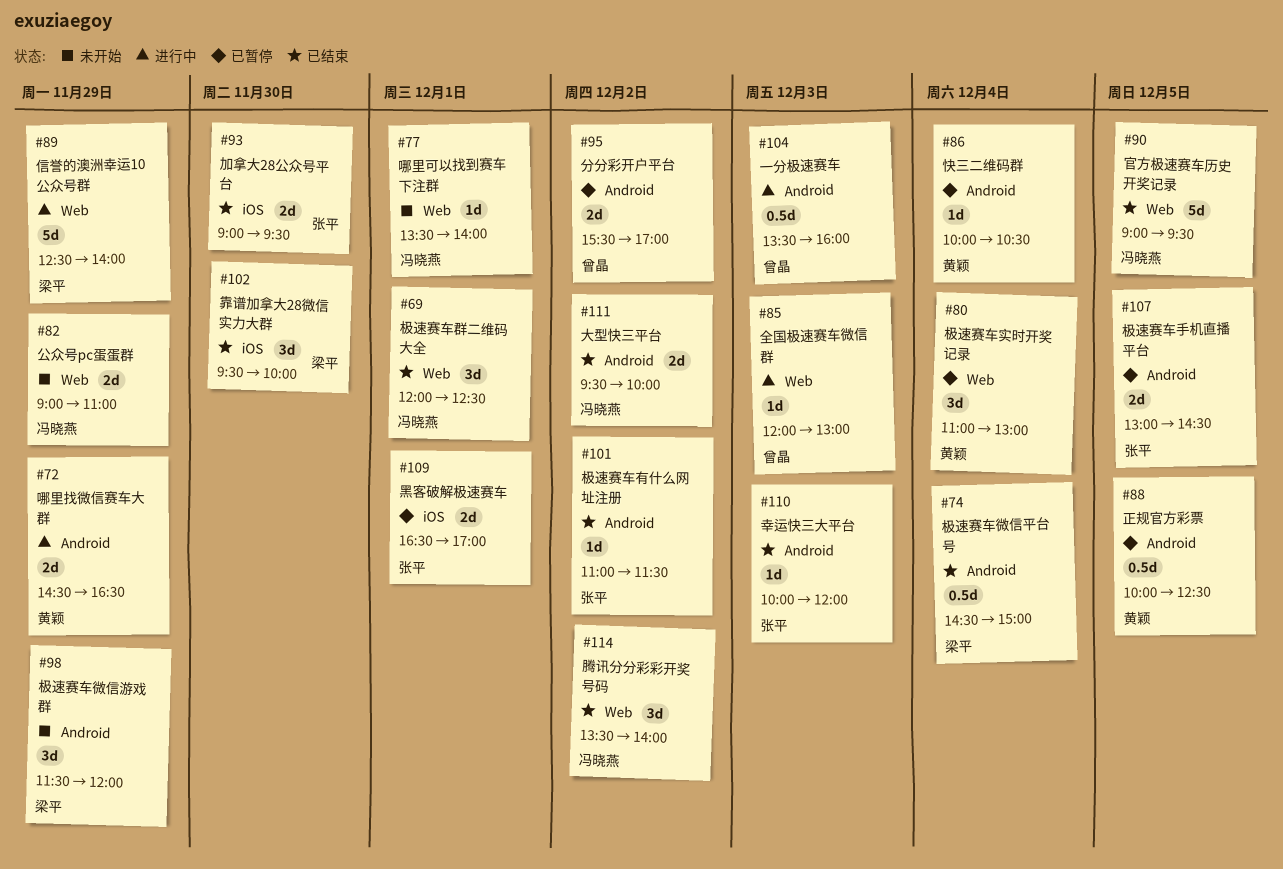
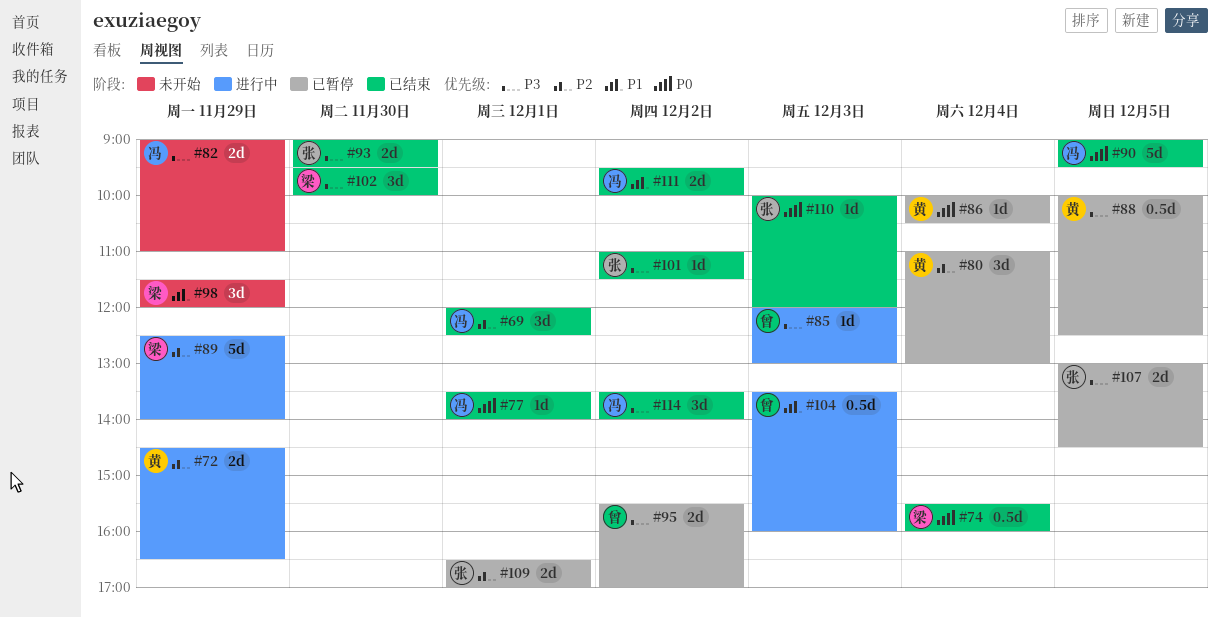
#74, begins: 14:30 -> 15:30
#74, ends: 15:00 -> 16:00
#77, status: 未开始 -> 已结束

